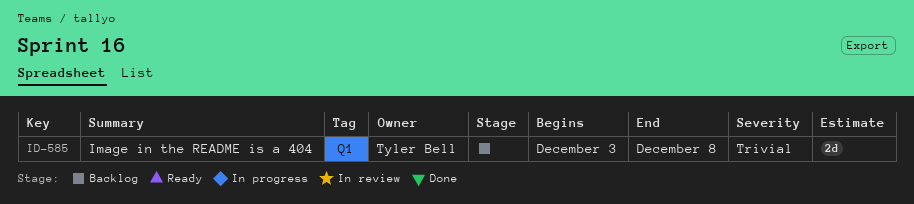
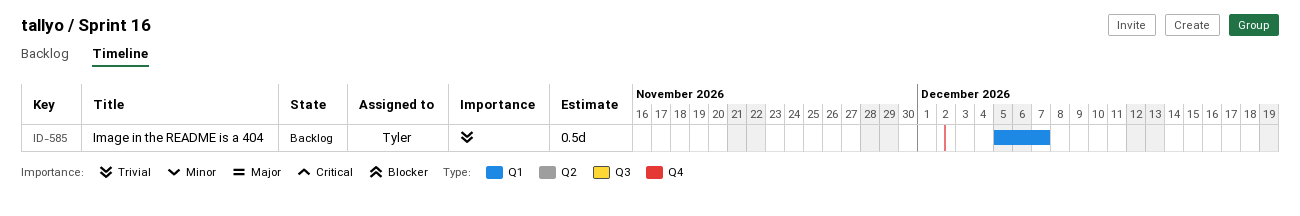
ID-585, estimate: 2d -> 0.5d
ID-585, start: Dec 3 -> Dec 5
ID-585, due: Dec 8 -> Dec 7

